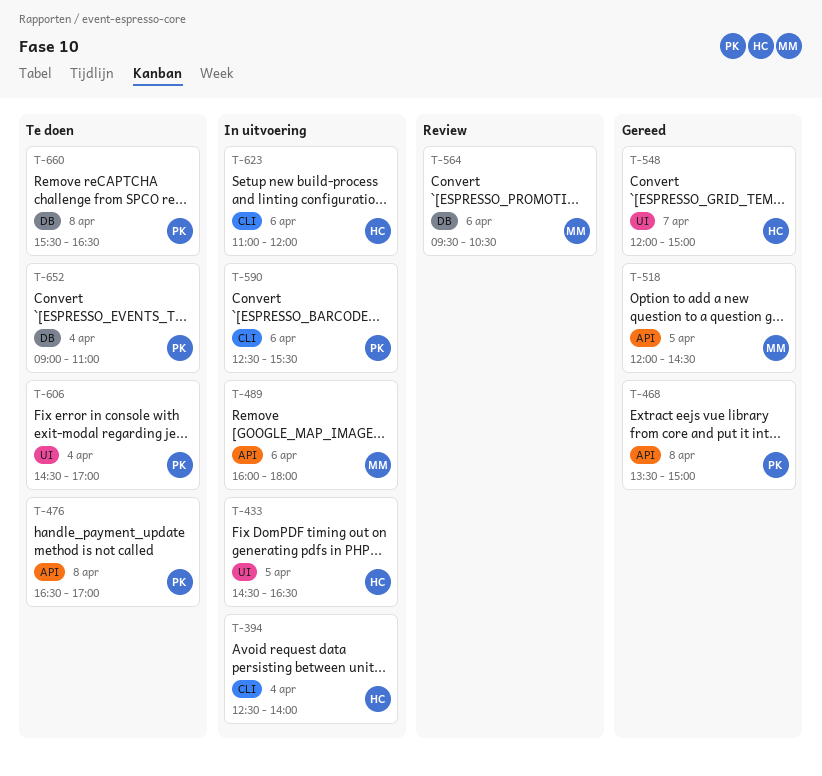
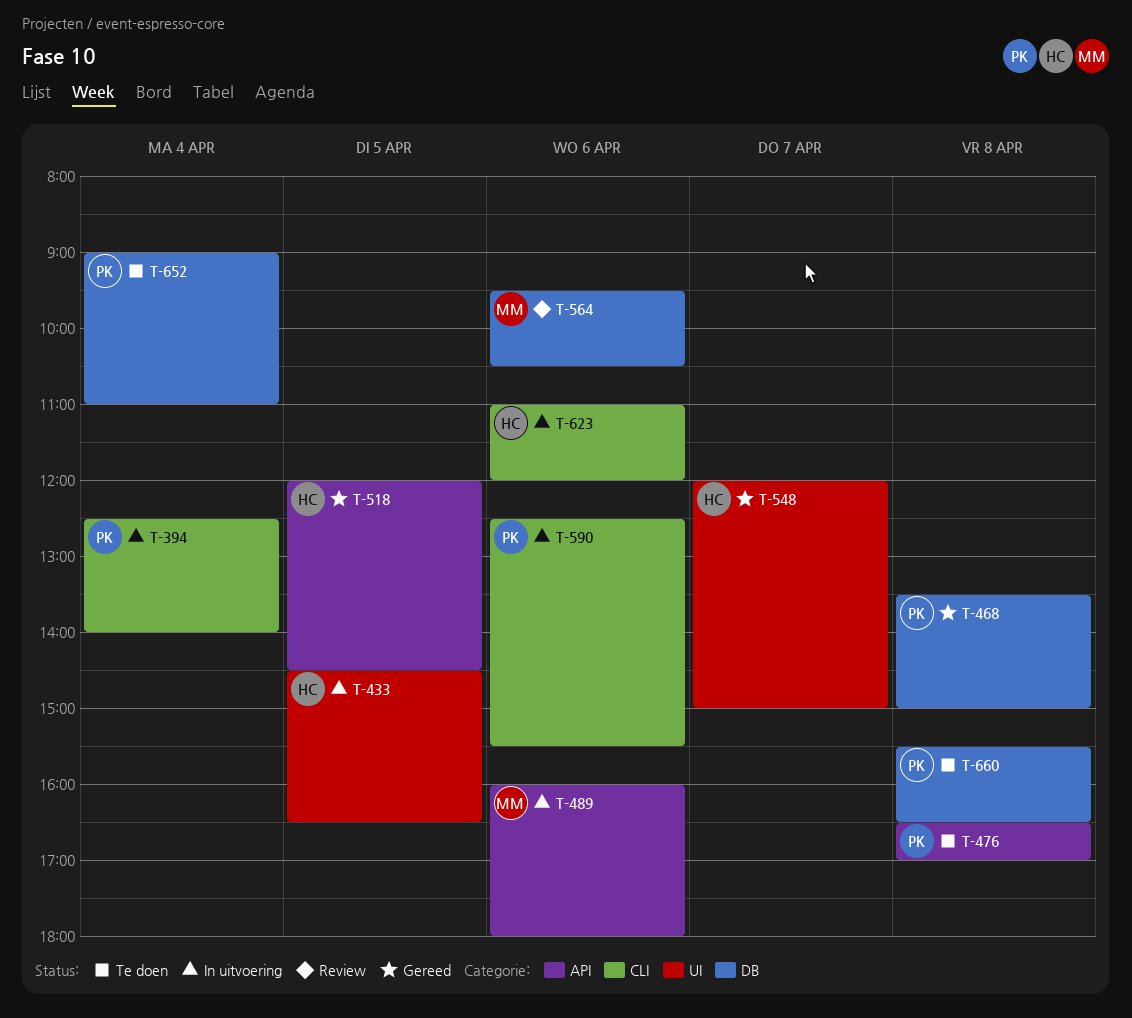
T-394, owner: HC -> PK
T-468, label: API -> DB
T-518, owner: MM -> HC
T-606: present -> none

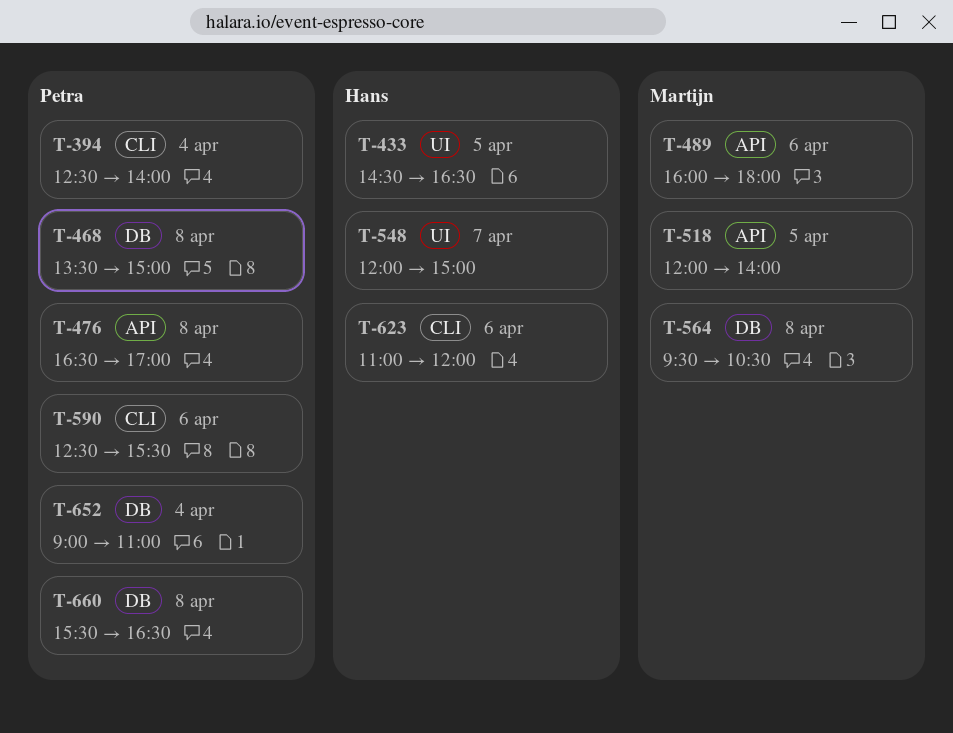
T-518, owner: Hans -> Martijn
T-518, ends: 14:30 -> 14:00
T-564, day: Apr 6 -> Apr 8

